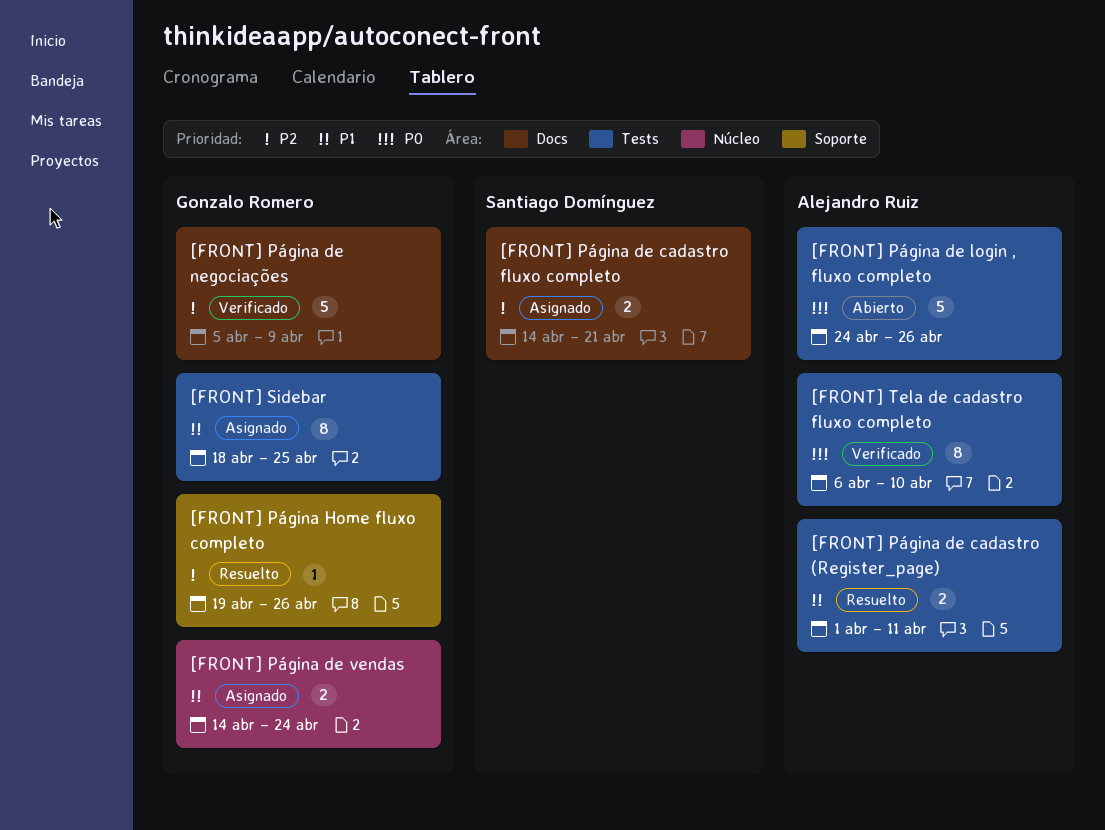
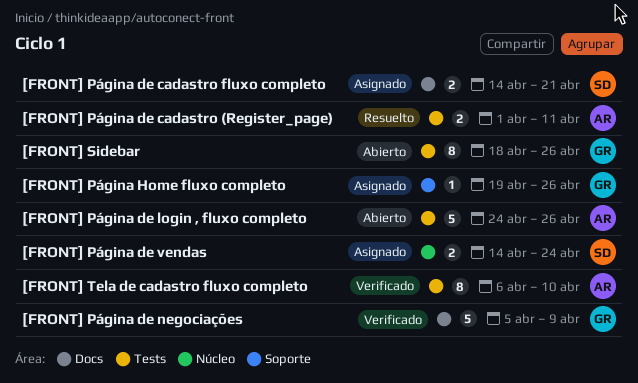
[FRONT] Página de vendas, owner: Gonzalo Romero -> Santiago Domínguez
[FRONT] Página Home fluxo completo, status: Resuelto -> Asignado
[FRONT] Sidebar, status: Asignado -> Abierto
[FRONT] Sidebar, due: Apr 25 -> Apr 26

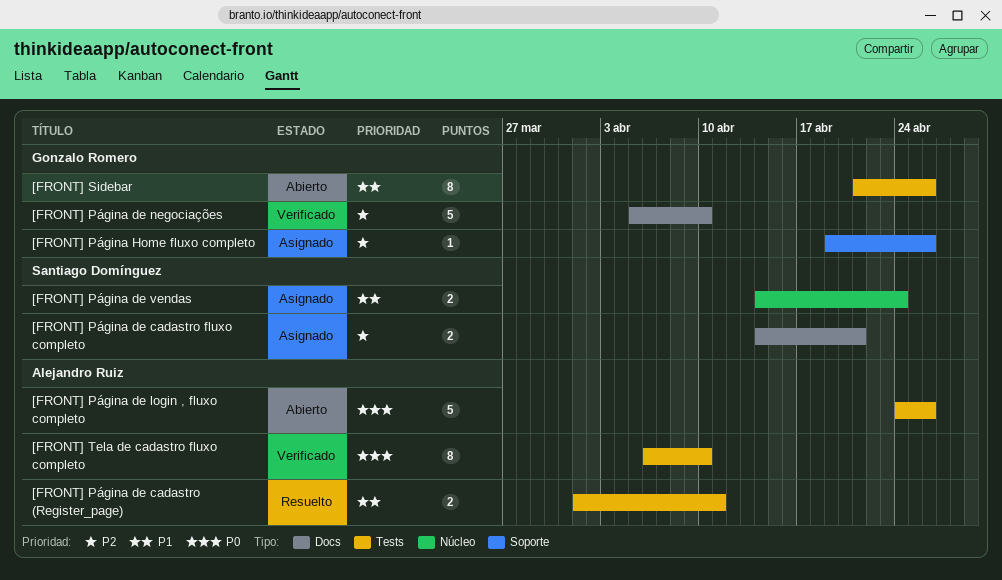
[FRONT] Página de negociações, due: Apr 9 -> Apr 10
[FRONT] Sidebar, start: Apr 18 -> Apr 21

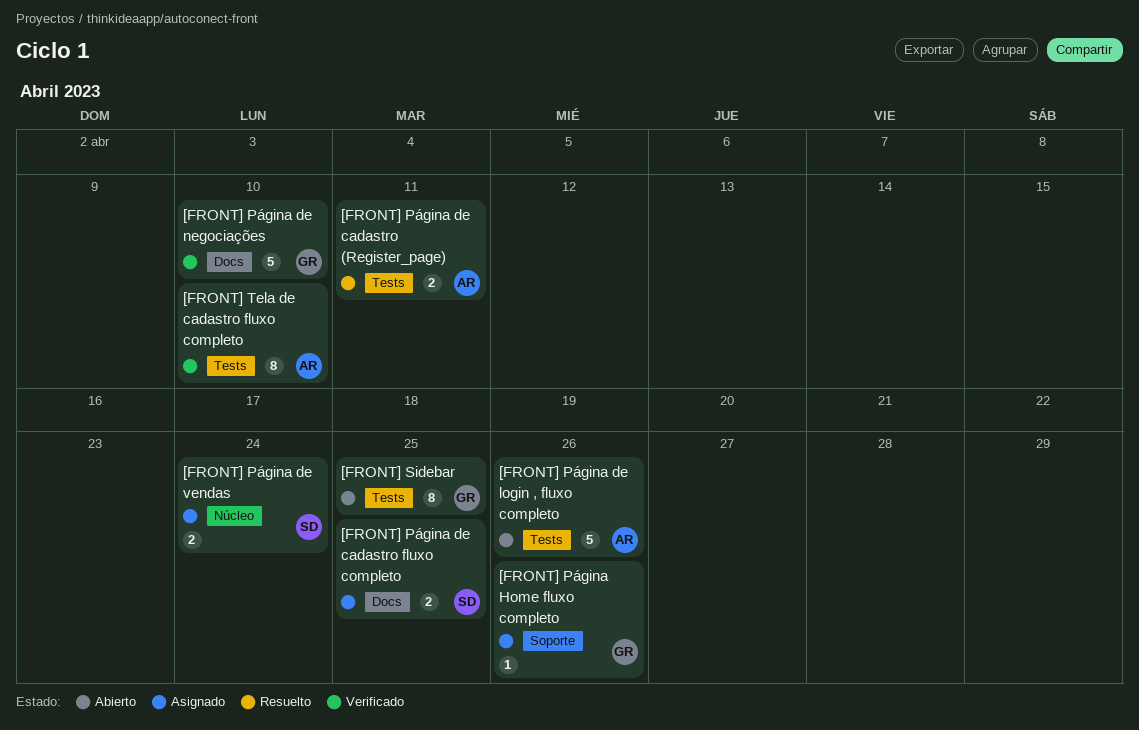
[FRONT] Página de cadastro fluxo completo, due: Apr 21 -> Apr 25
[FRONT] Sidebar, due: Apr 26 -> Apr 25

